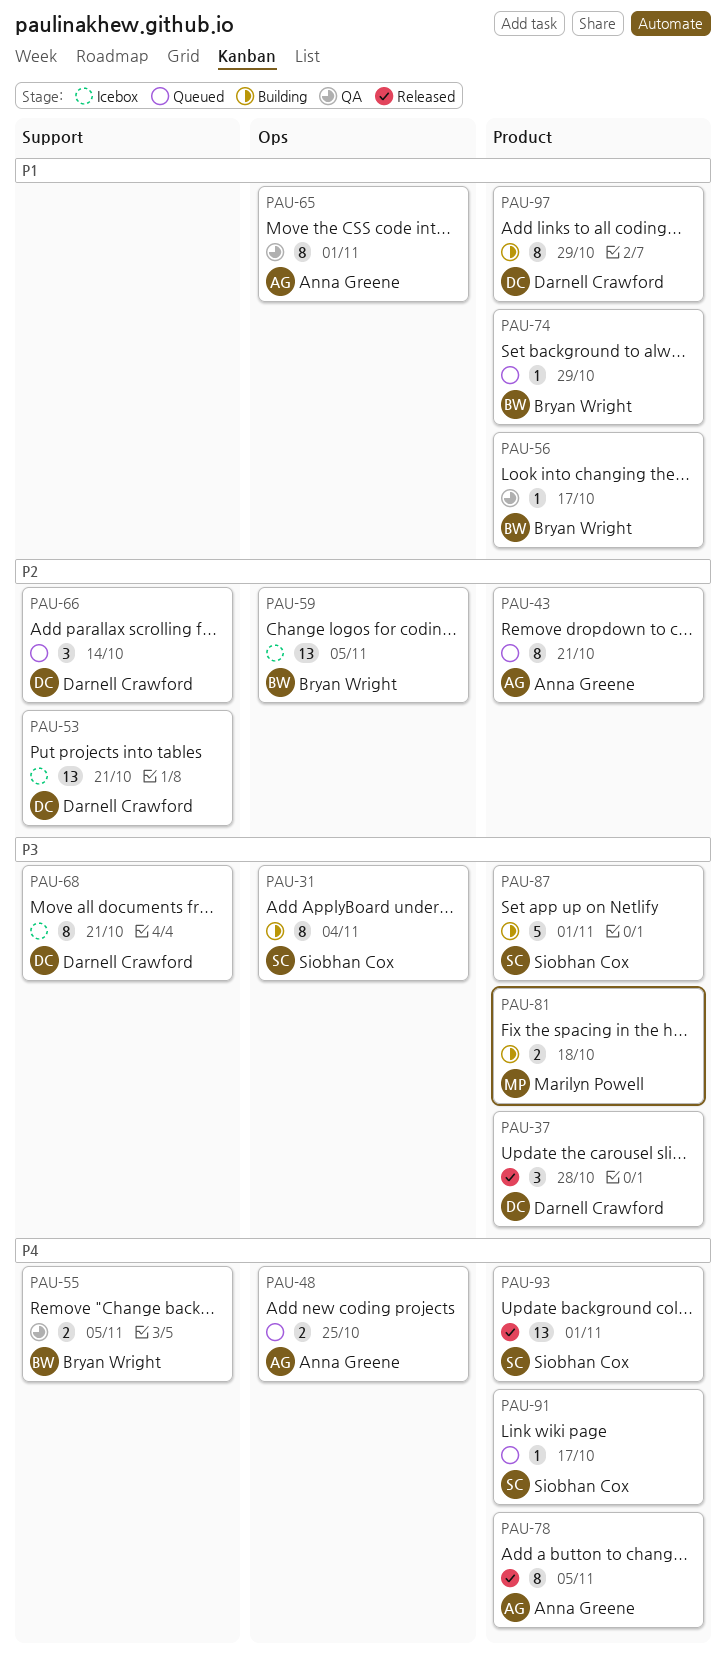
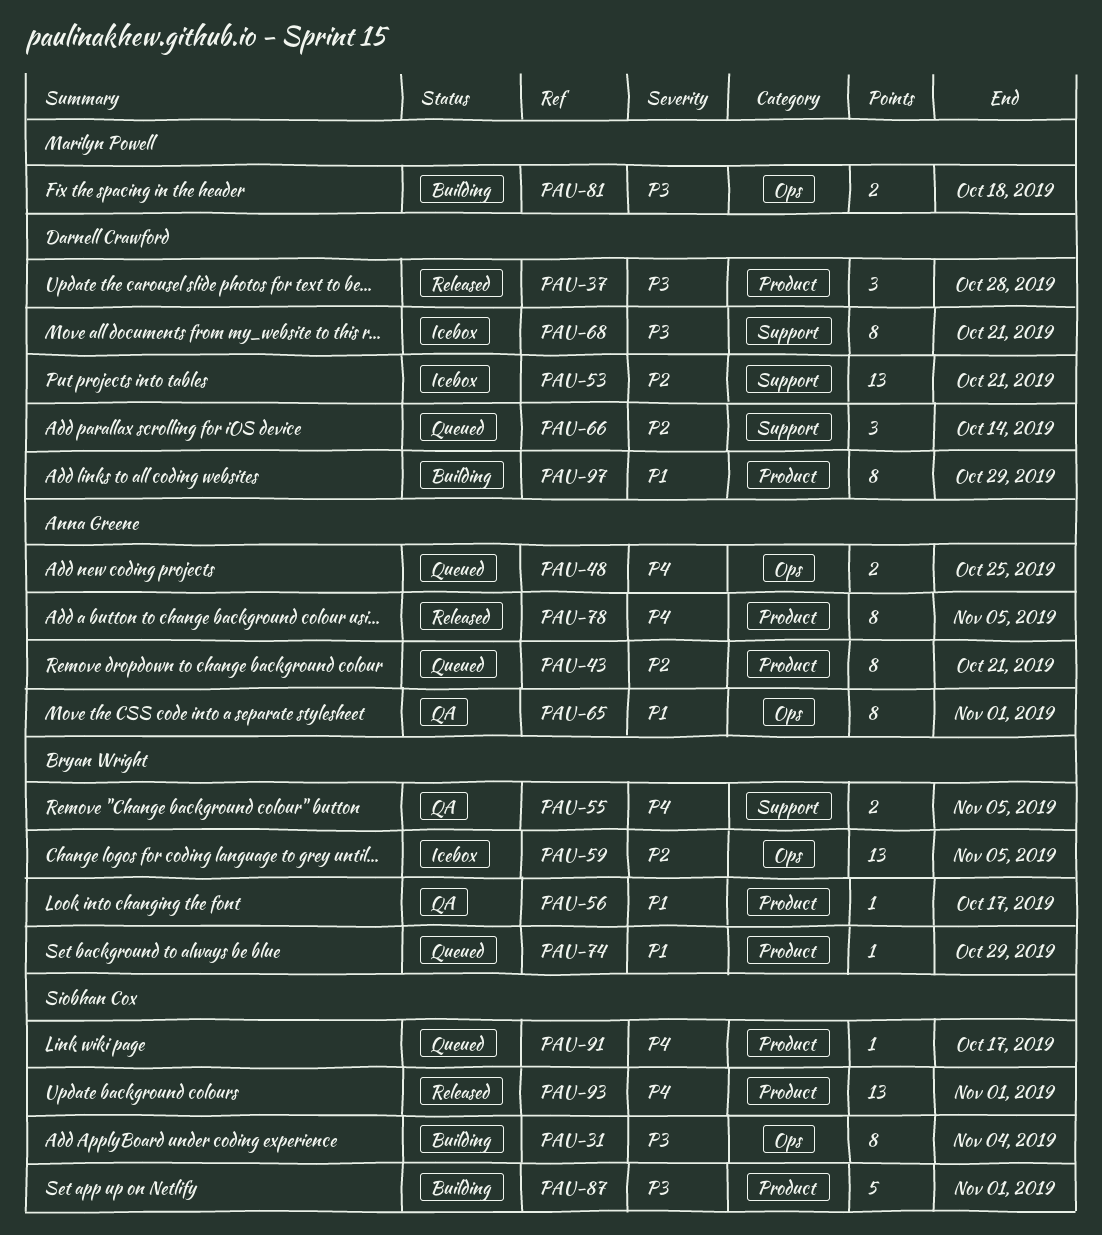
PAU-81, label: Product -> Ops

